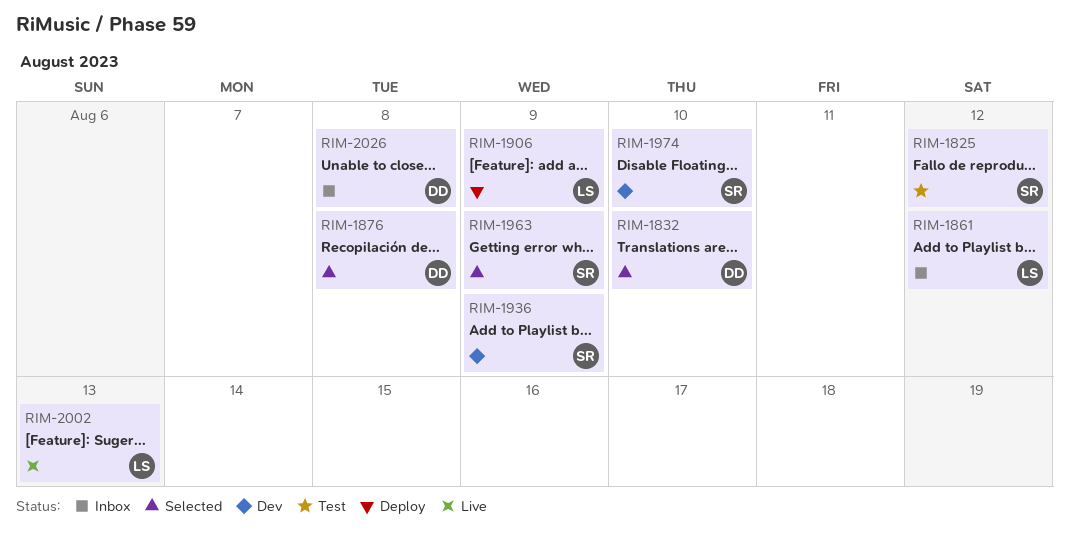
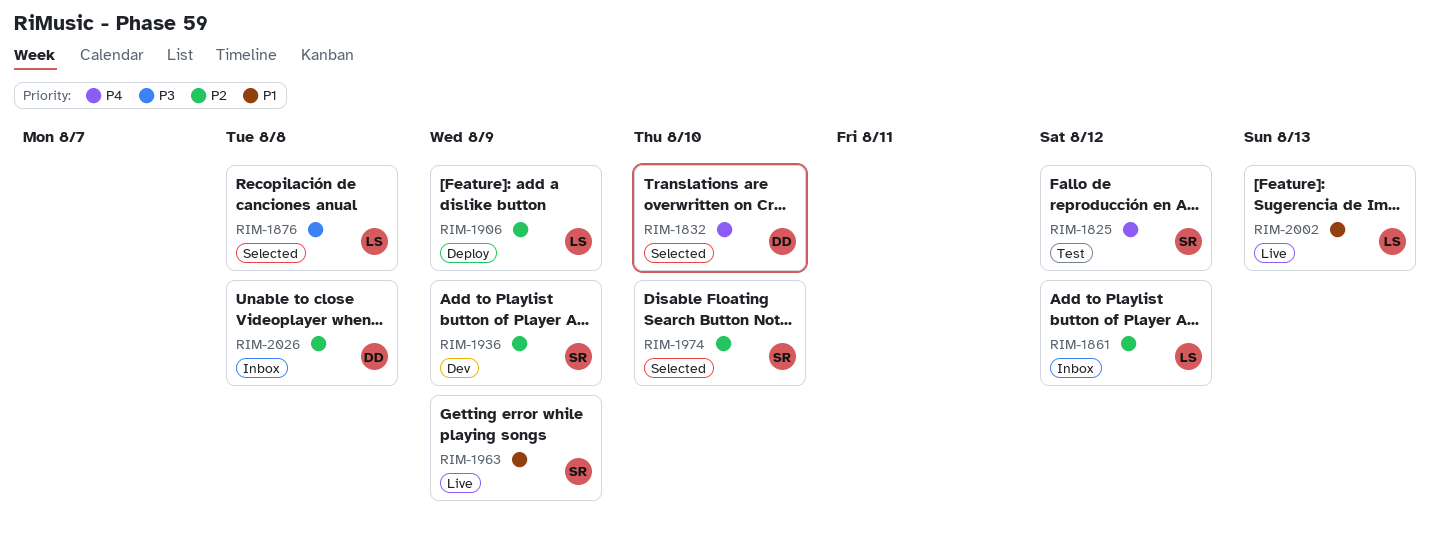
RIM-1876, owner: DD -> LS
RIM-1963, status: Selected -> Live
RIM-1974, status: Dev -> Selected

